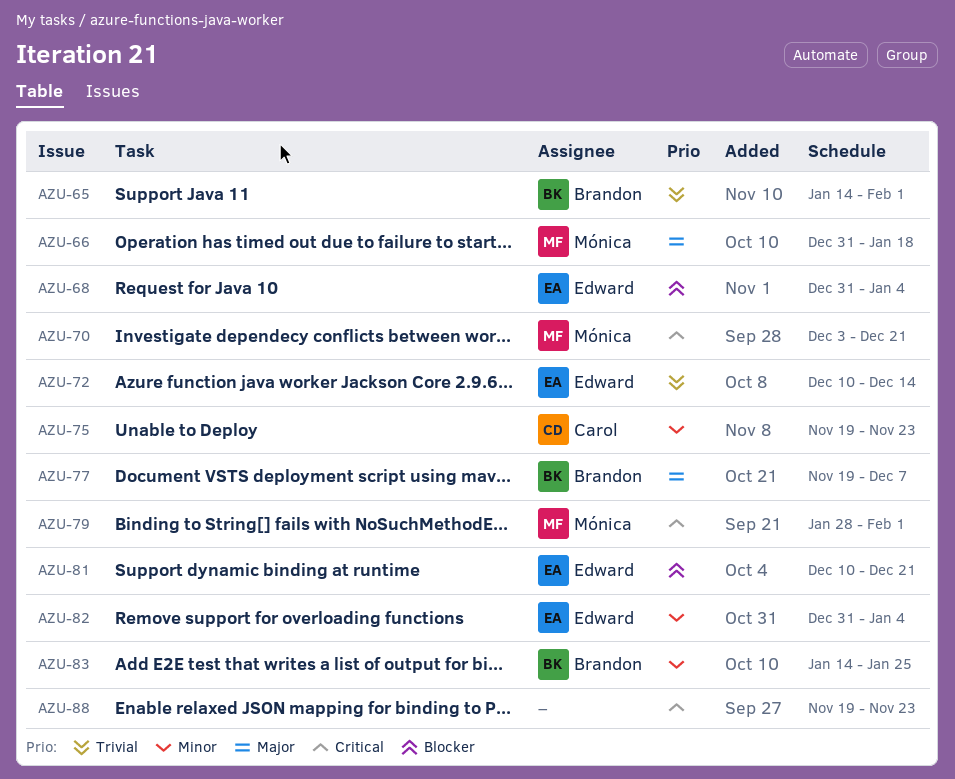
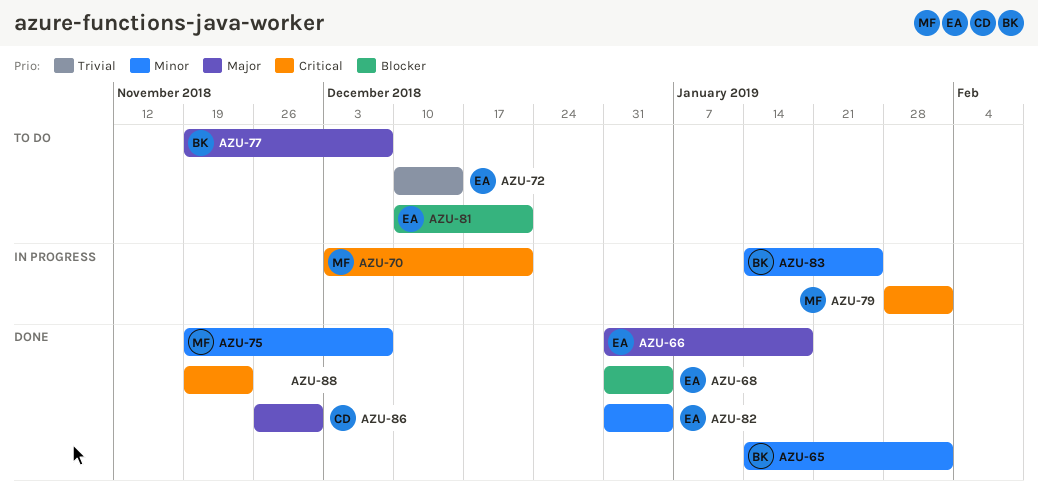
AZU-65, priority: Trivial -> Minor
AZU-66, owner: Mónica -> Edward
AZU-75, owner: Carol -> Mónica
AZU-75, due: Nov 23 -> Dec 7
AZU-86: none -> present

